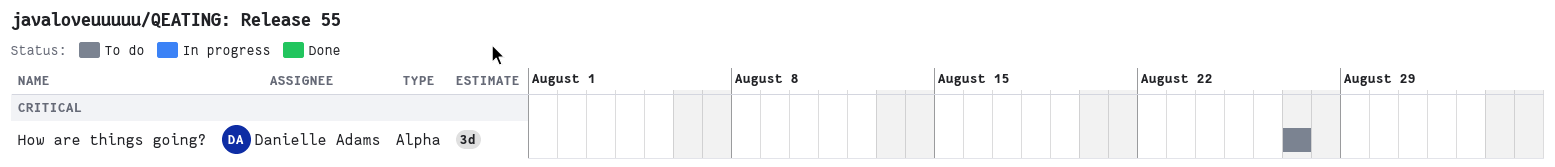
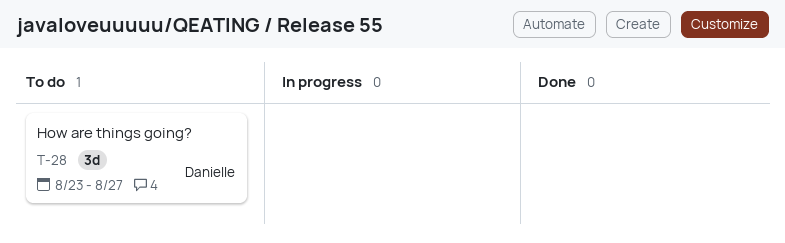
How are things going?, start: Aug 27 -> Aug 23

